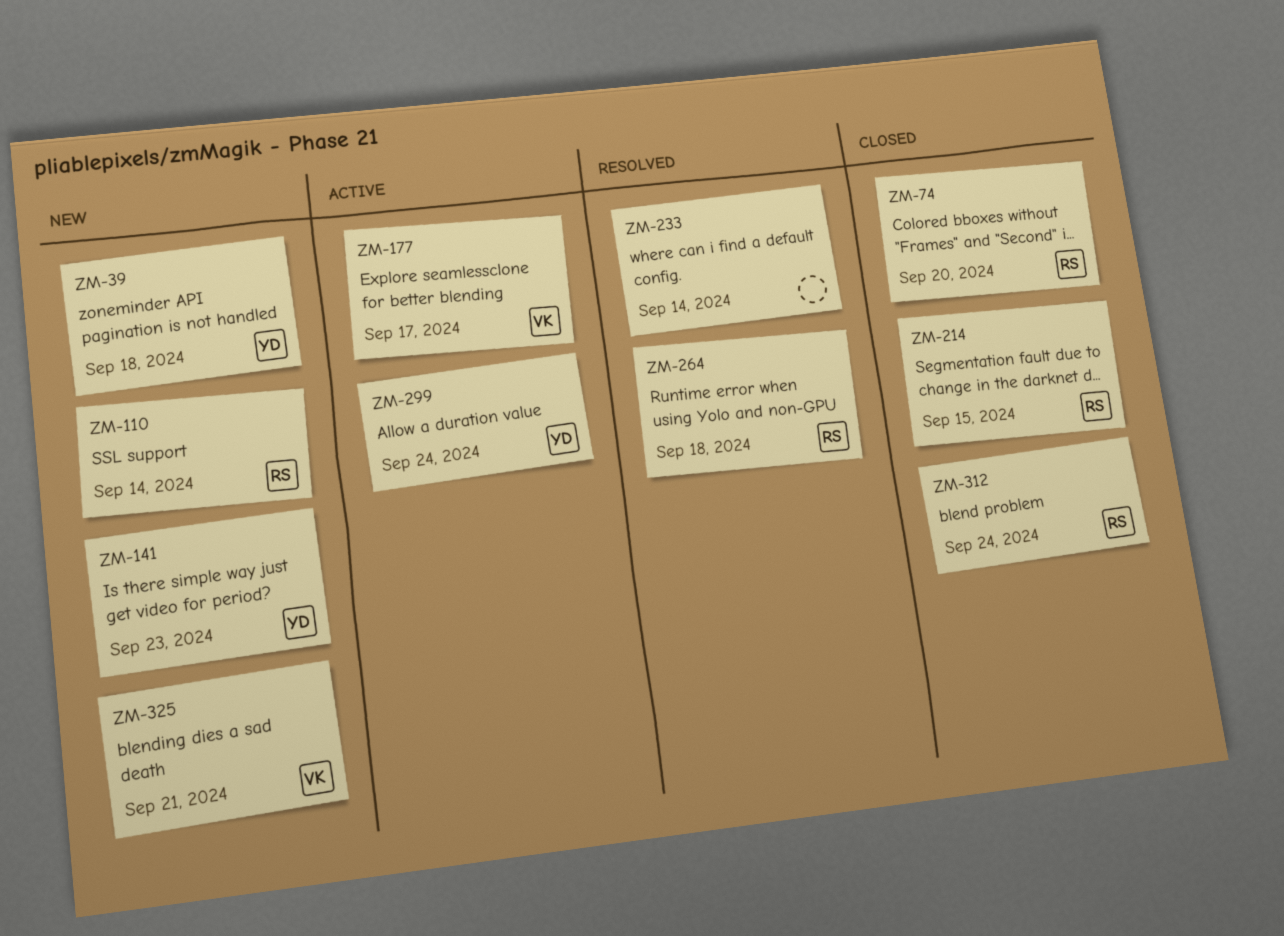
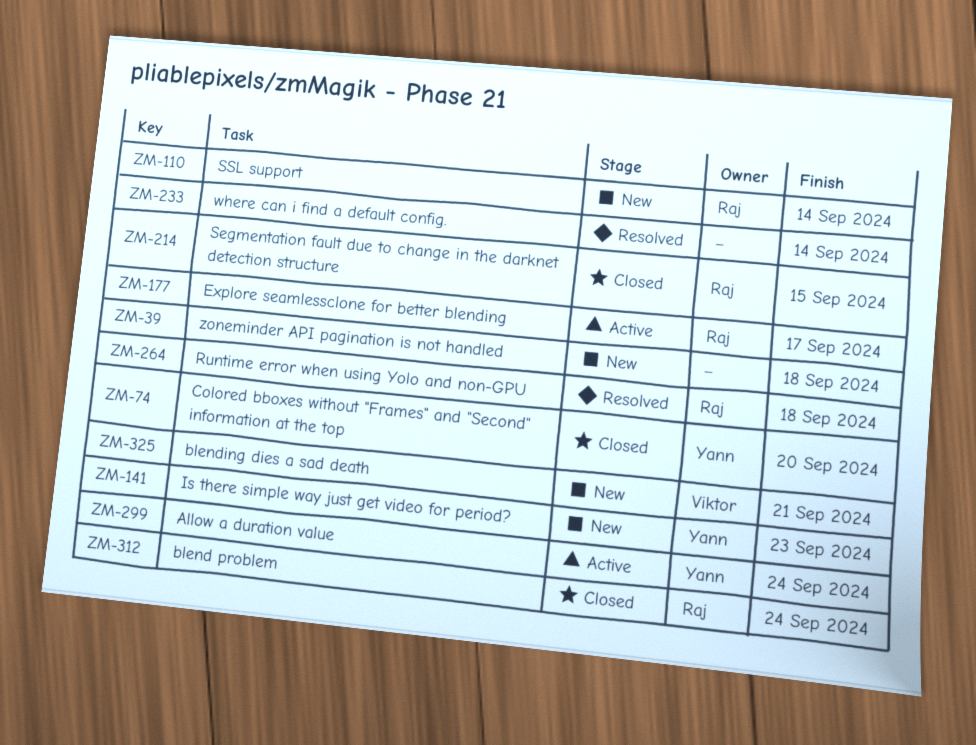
ZM-39, owner: Yann -> none
ZM-74, owner: Raj -> Yann
ZM-177, owner: Viktor -> Raj

